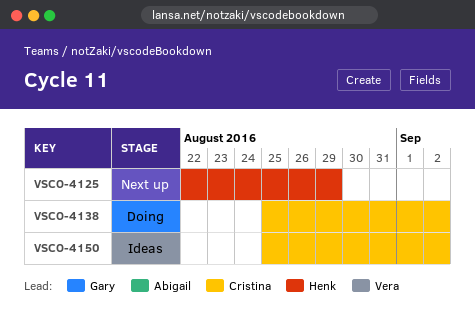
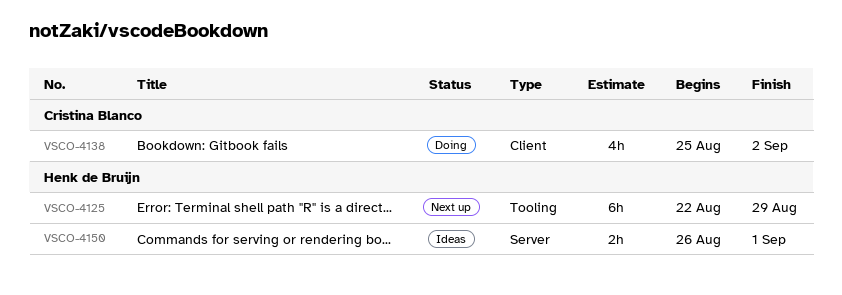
VSCO-4150, owner: Cristina Blanco -> Henk de Bruijn
VSCO-4150, start: Aug 25 -> Aug 26
VSCO-4150, due: Sep 2 -> Sep 1

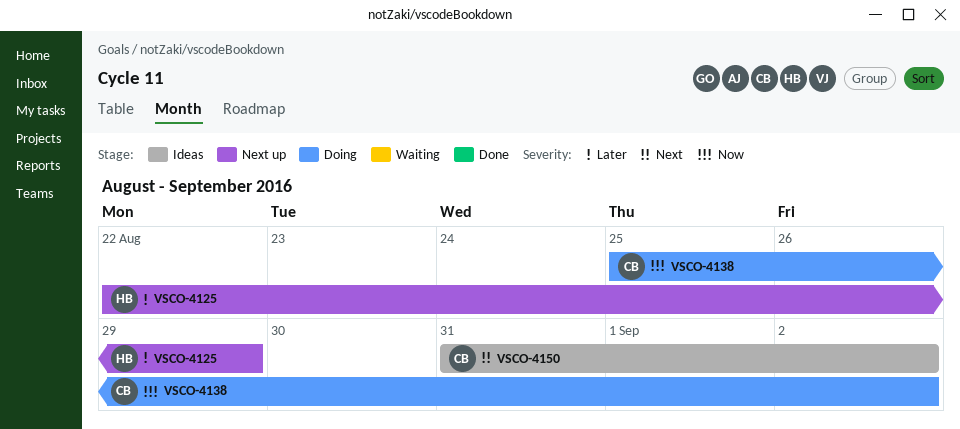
VSCO-4150, owner: Henk de Bruijn -> Cristina Blanco
VSCO-4150, start: Aug 26 -> Aug 31
VSCO-4150, due: Sep 1 -> Sep 2

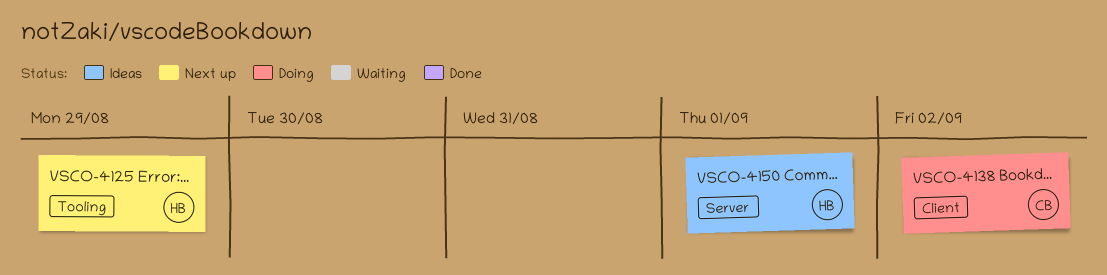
VSCO-4150, owner: CB -> HB
VSCO-4150, due: Sep 2 -> Sep 1

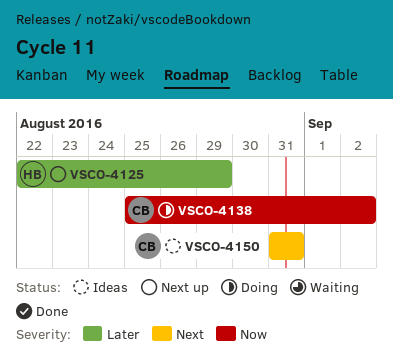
VSCO-4150, owner: HB -> CB
VSCO-4150, due: Sep 1 -> Aug 31

